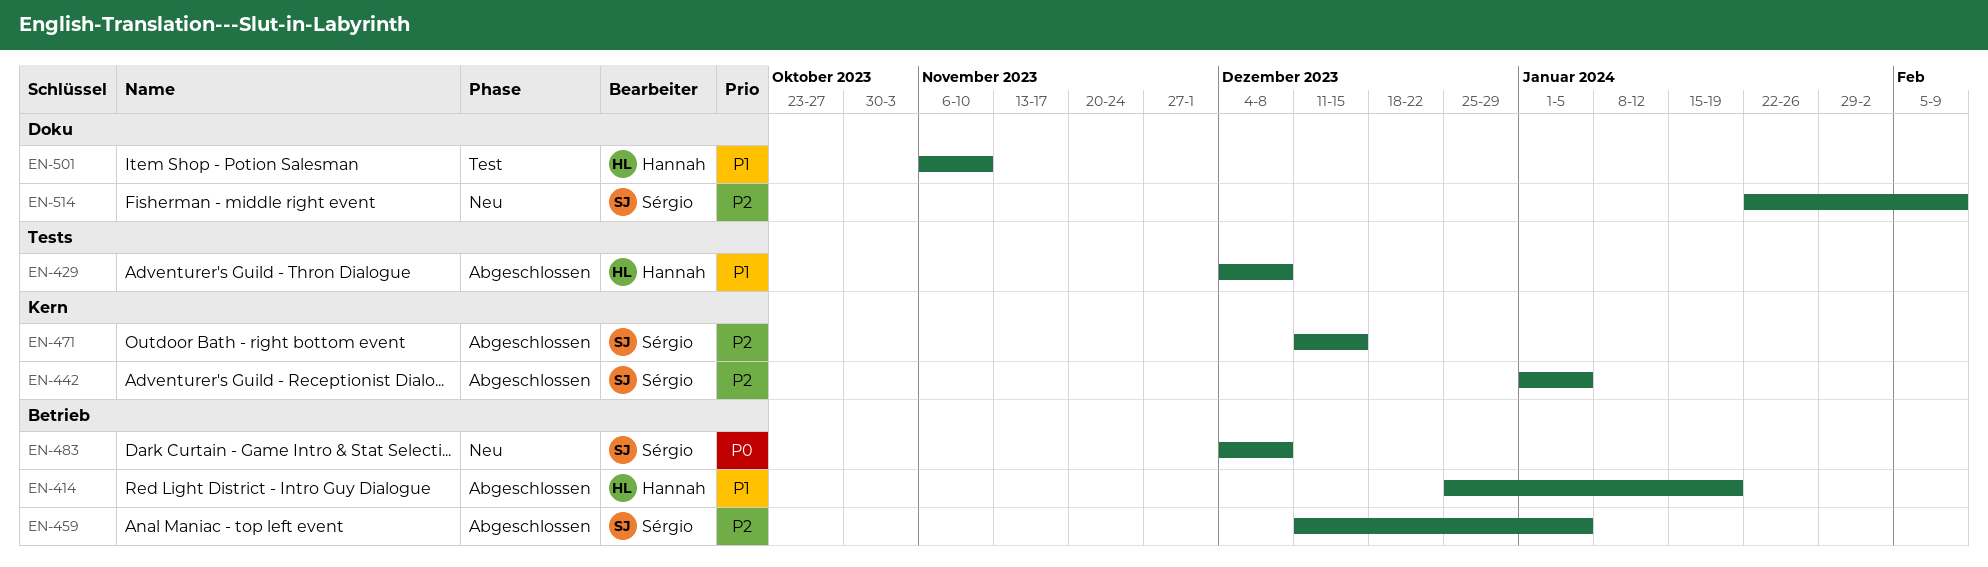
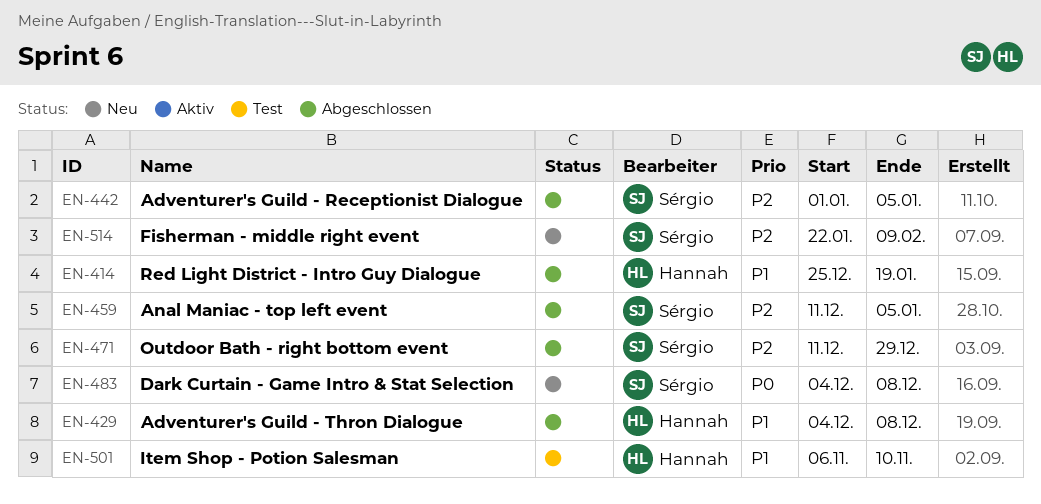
EN-471, due: Dec 15 -> Dec 29

